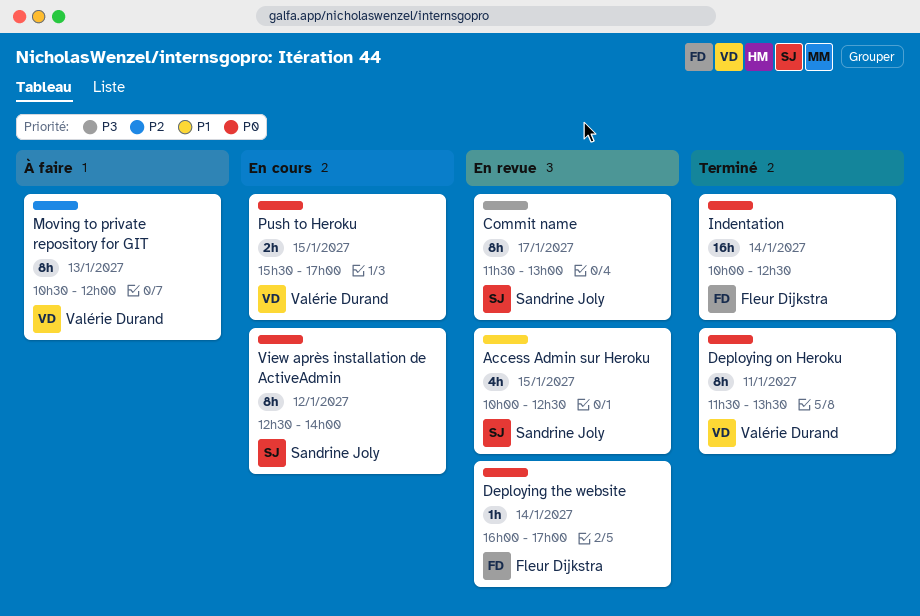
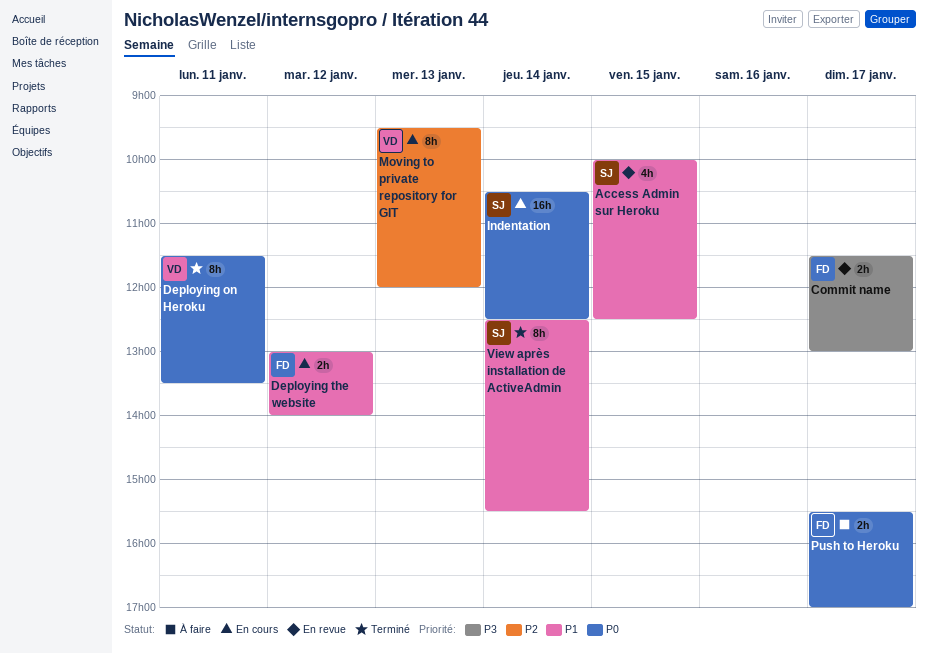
Commit name, owner: Sandrine Joly -> Fleur Dijkstra
Commit name, estimate: 8h -> 2h
Deploying the website, status: En revue -> En cours
Deploying the website, priority: P0 -> P1
Deploying the website, estimate: 1h -> 2h
Deploying the website, day: Jan 14 -> Jan 12
Deploying the website, begins: 16:00 -> 13:00
Deploying the website, ends: 17:00 -> 14:00
Indentation, status: Terminé -> En cours
Indentation, owner: Fleur Dijkstra -> Sandrine Joly
Indentation, begins: 10:00 -> 10:30
Moving to private repository for GIT, status: À faire -> En cours
Moving to private repository for GIT, begins: 10:30 -> 09:30
Push to Heroku, status: En cours -> À faire
Push to Heroku, owner: Valérie Durand -> Fleur Dijkstra
Push to Heroku, day: Jan 15 -> Jan 17
View après installation de ActiveAdmin, status: En cours -> Terminé
View après installation de ActiveAdmin, priority: P0 -> P1
View après installation de ActiveAdmin, day: Jan 12 -> Jan 14
View après installation de ActiveAdmin, ends: 14:00 -> 15:30

